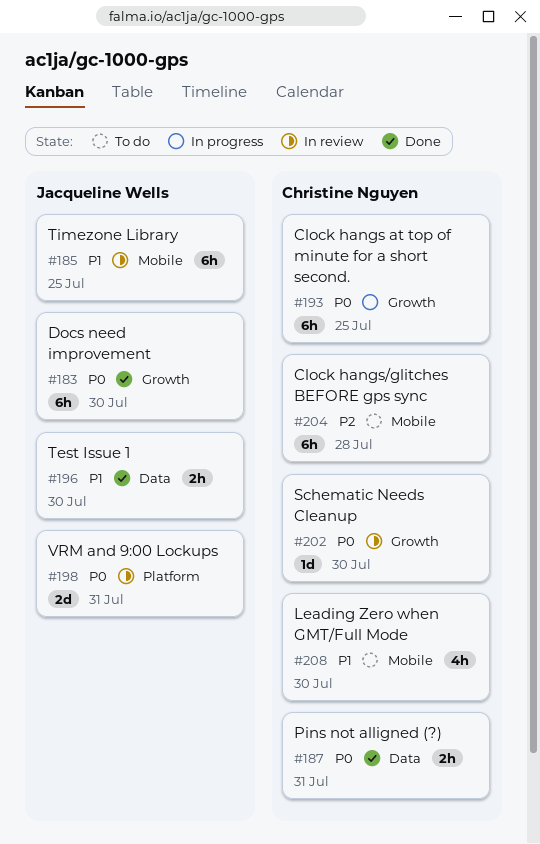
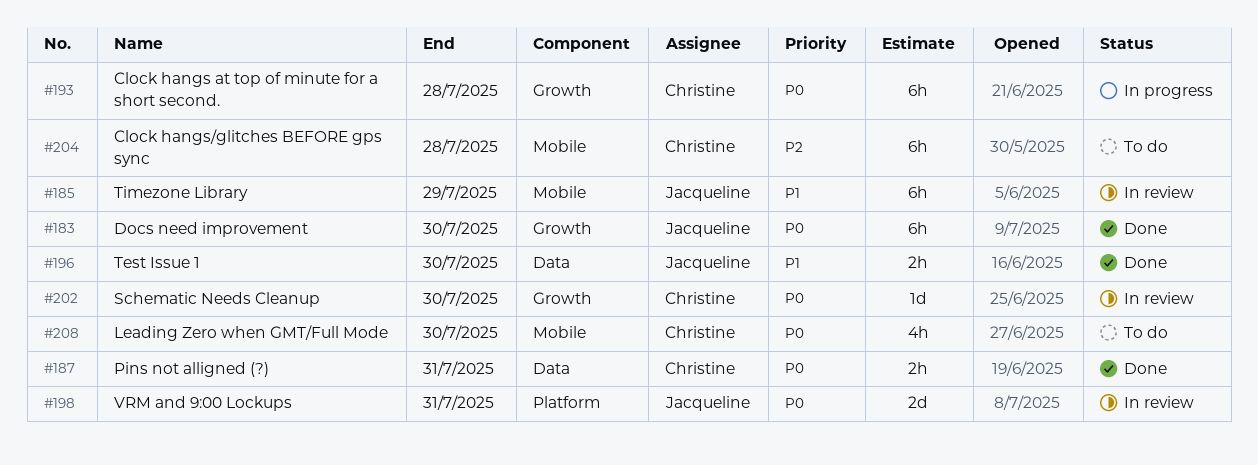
#185, due: Jul 25 -> Jul 29
#193, due: Jul 25 -> Jul 28
#208, priority: P1 -> P0

